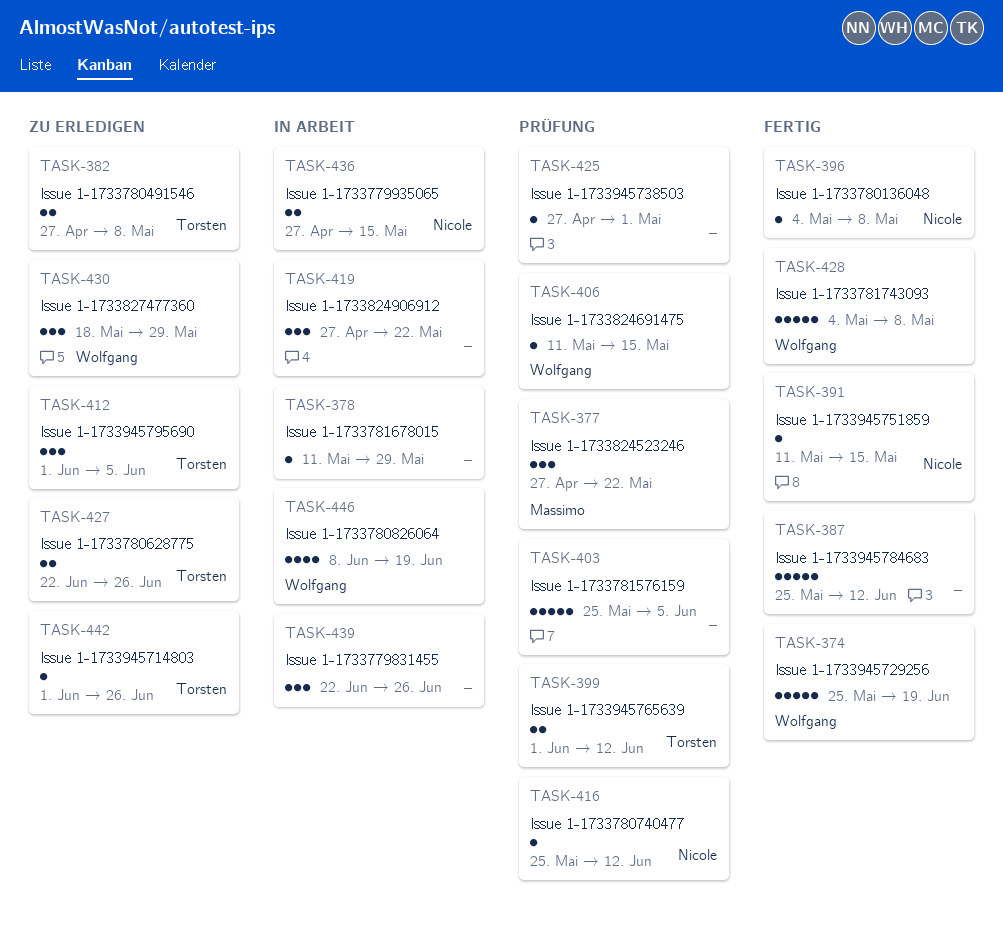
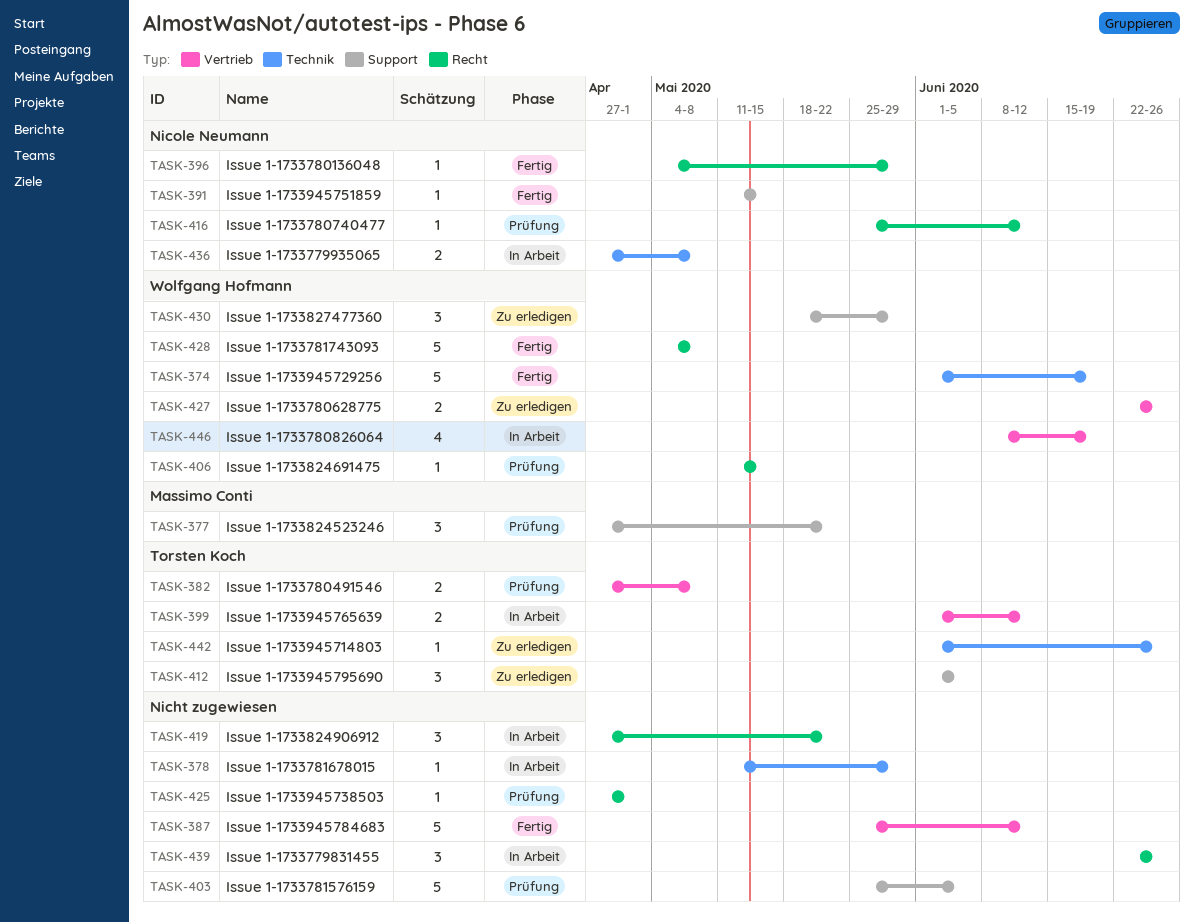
TASK-374, start: May 25 -> Jun 1
TASK-382, status: Zu erledigen -> Prüfung
TASK-396, due: May 8 -> May 29
TASK-399, status: Prüfung -> In Arbeit
TASK-427, owner: Torsten Koch -> Wolfgang Hofmann
TASK-436, due: May 15 -> May 8

